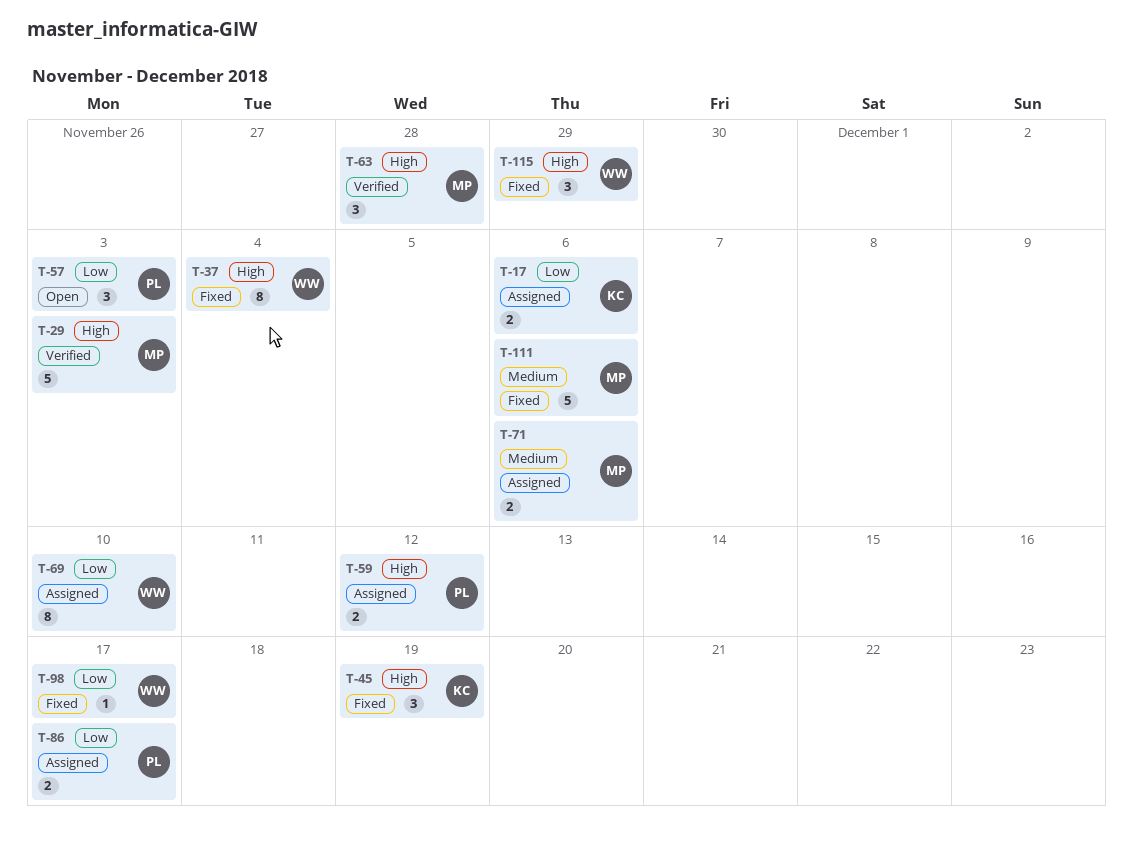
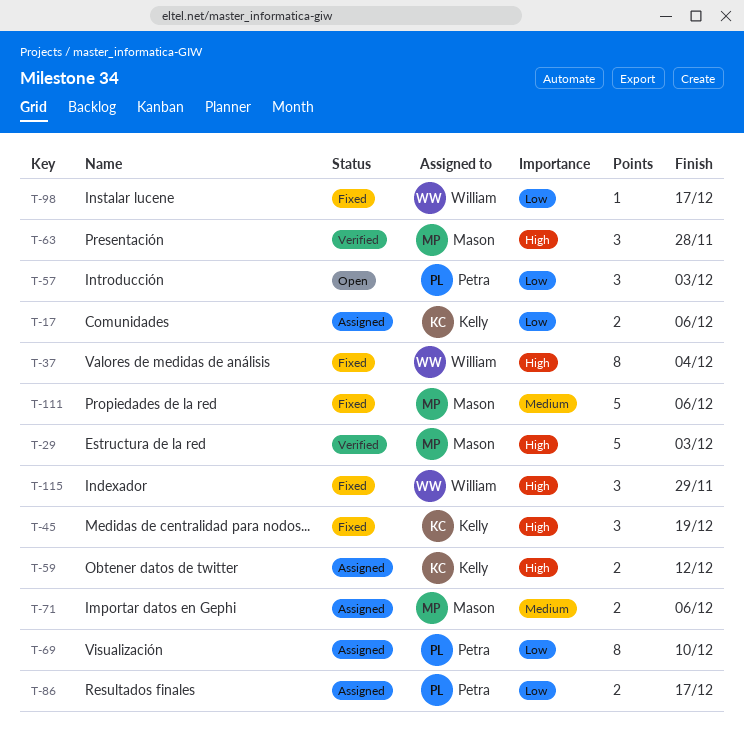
T-59, owner: Petra -> Kelly
T-69, owner: William -> Petra

